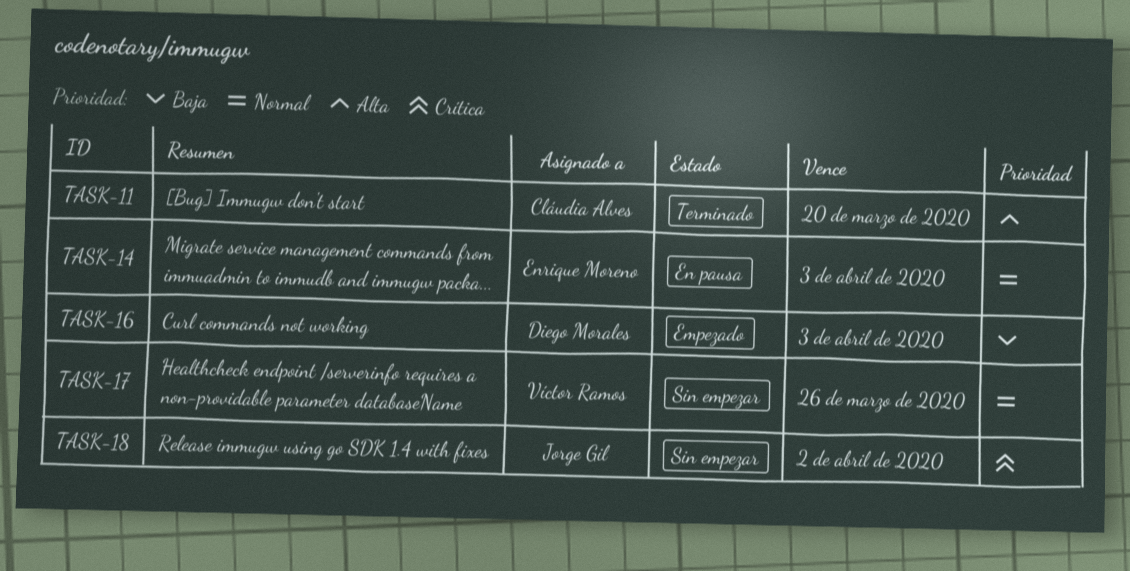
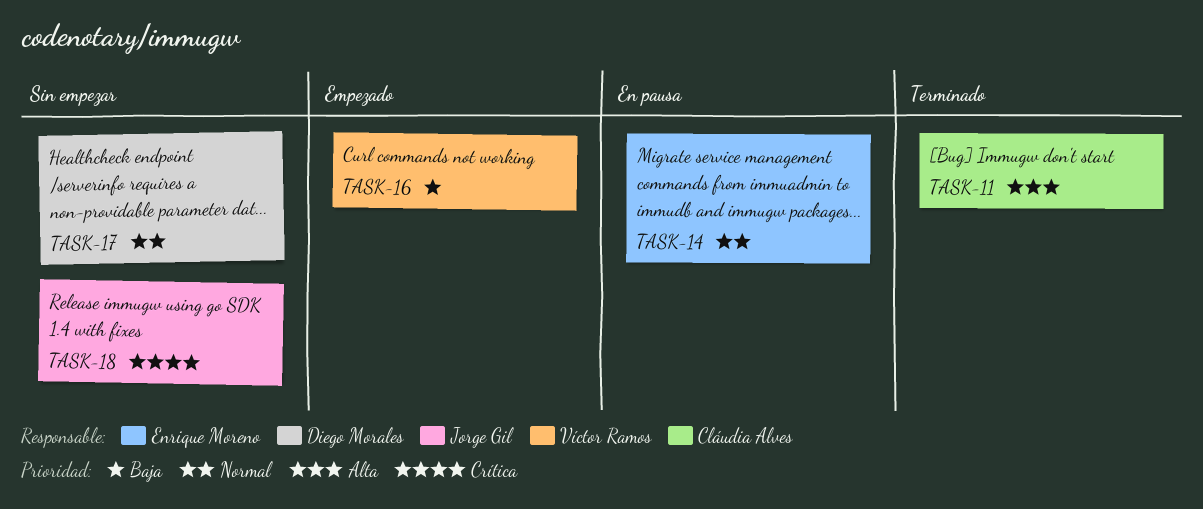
TASK-16, owner: Diego Morales -> Víctor Ramos
TASK-17, owner: Víctor Ramos -> Diego Morales

